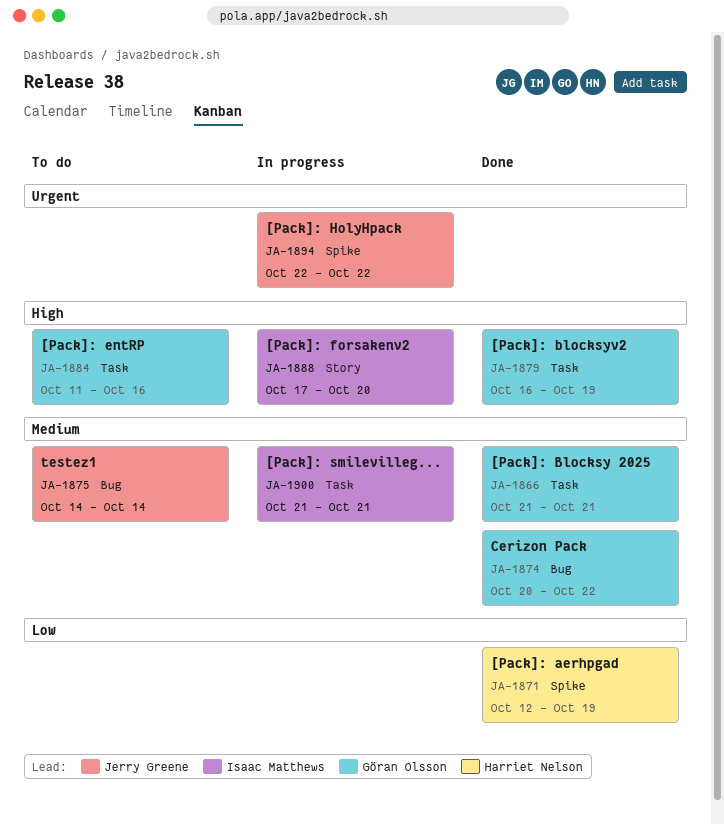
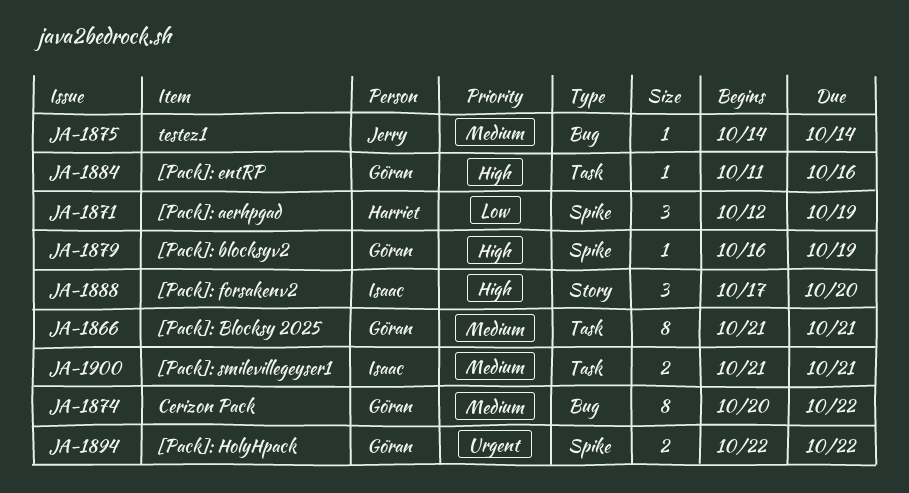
JA-1879, label: Task -> Spike
JA-1894, owner: Jerry Greene -> Göran Olsson

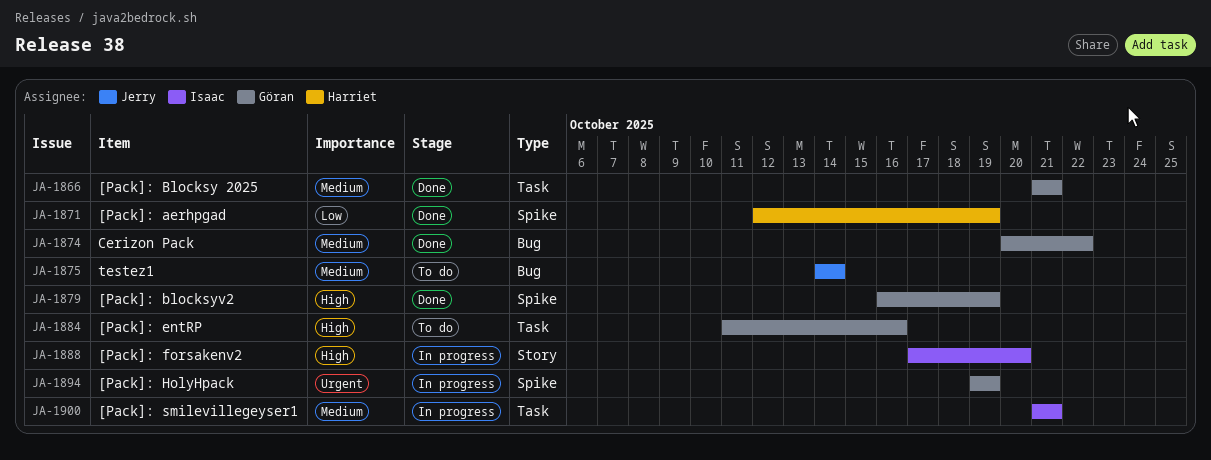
JA-1894, start: Oct 22 -> Oct 19
JA-1894, due: Oct 22 -> Oct 19

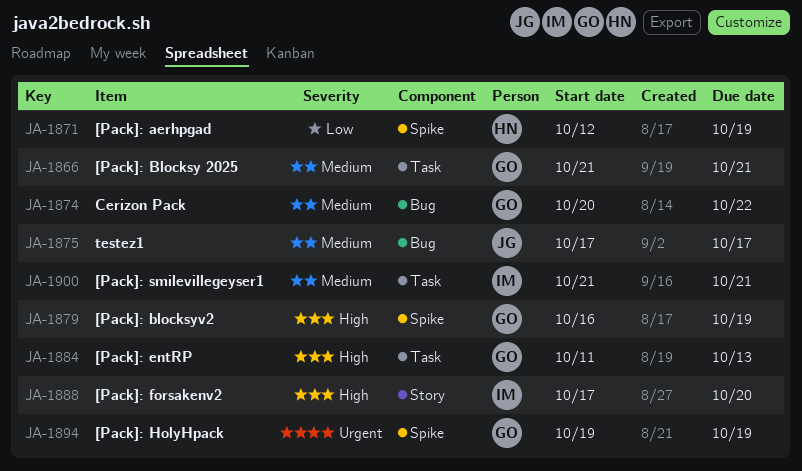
JA-1875, start: Oct 14 -> Oct 17
JA-1875, due: Oct 14 -> Oct 17
JA-1884, due: Oct 16 -> Oct 13

